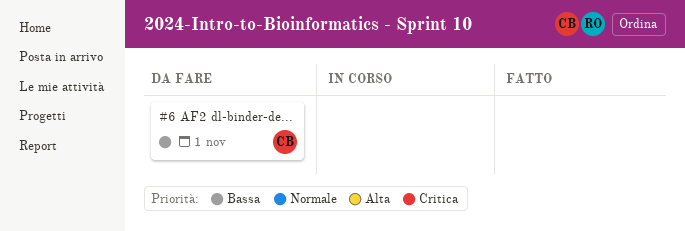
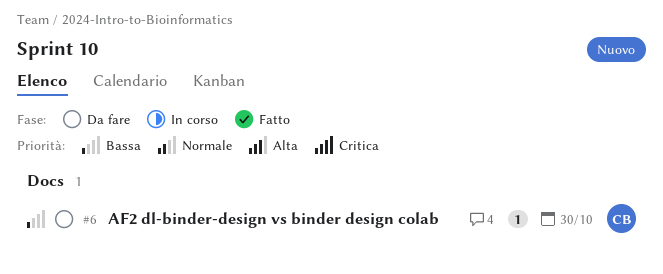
#6, due: Nov 1 -> Oct 30

